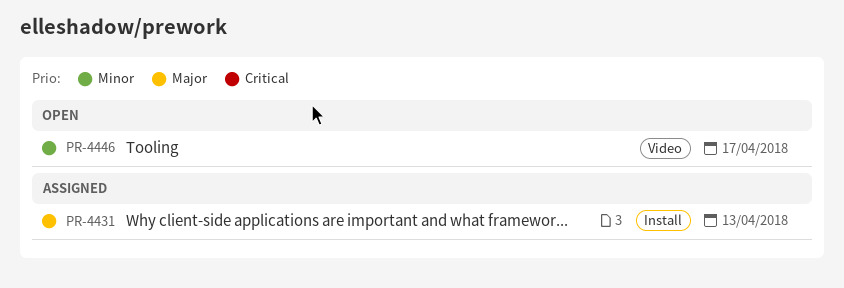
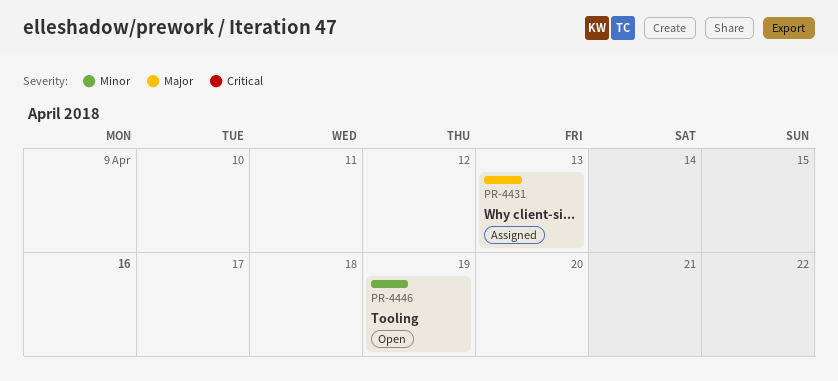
PR-4446, due: Apr 17 -> Apr 19

